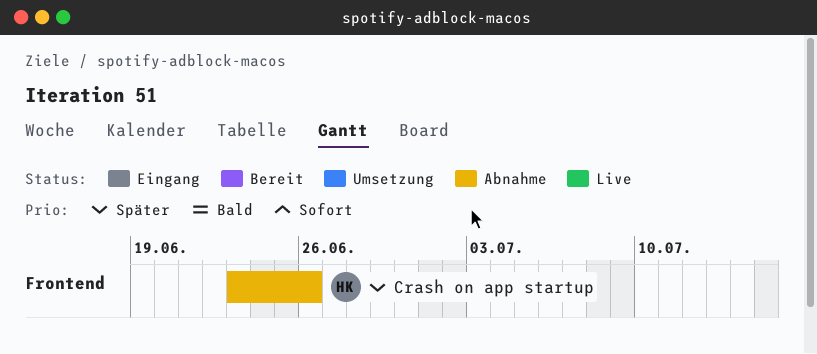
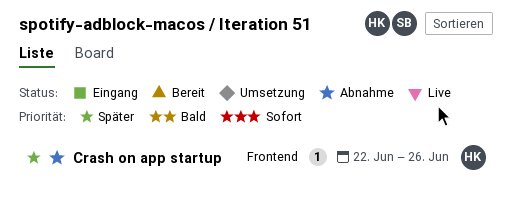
Crash on app startup, start: Jun 23 -> Jun 22

